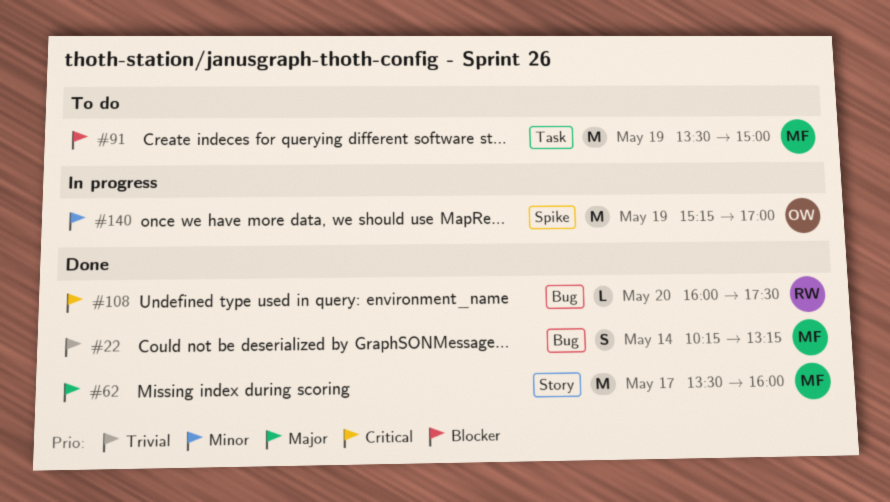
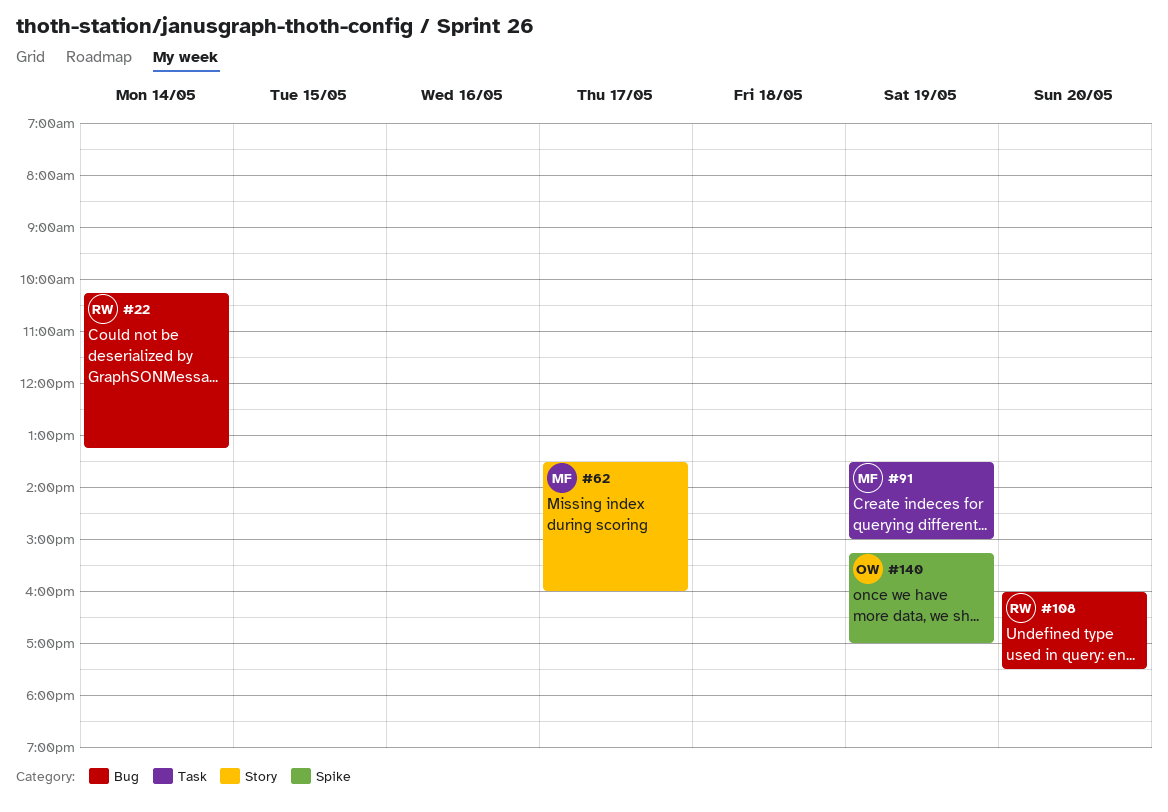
#22, owner: MF -> RW

